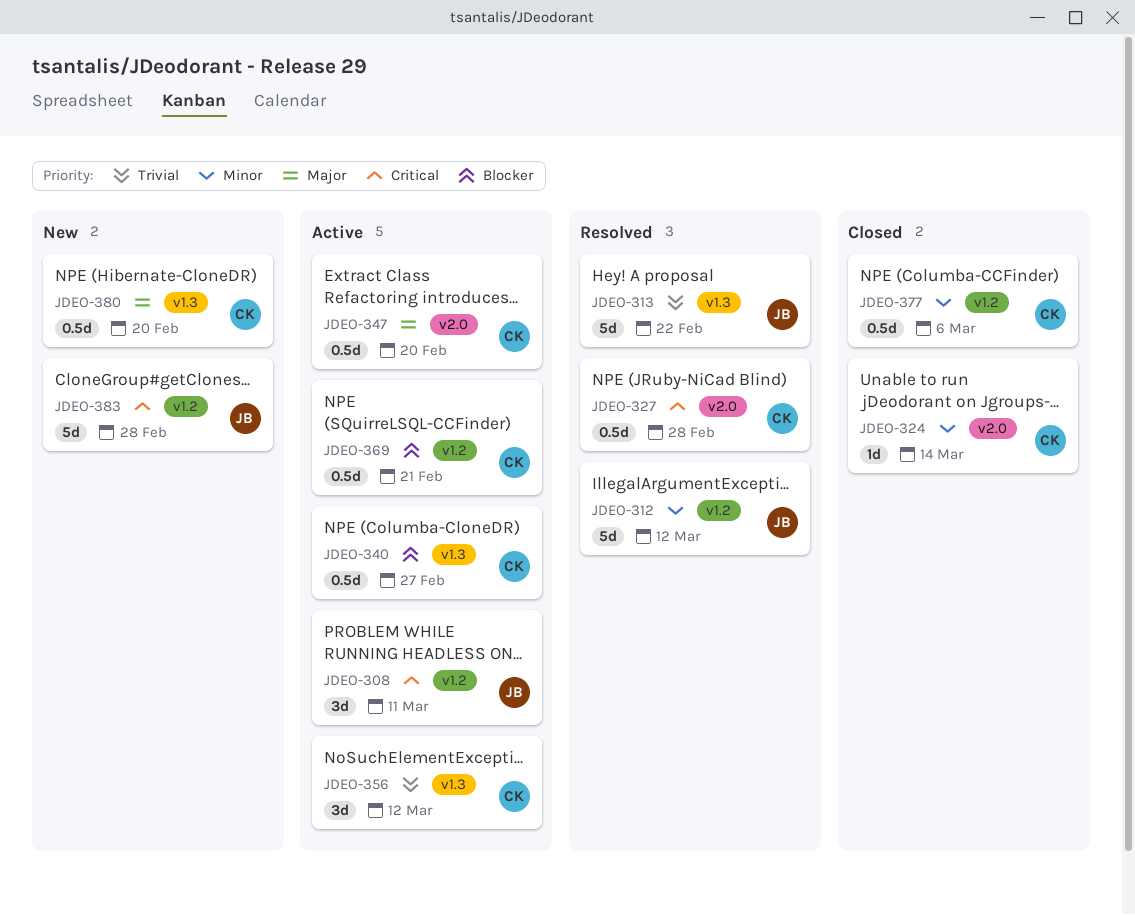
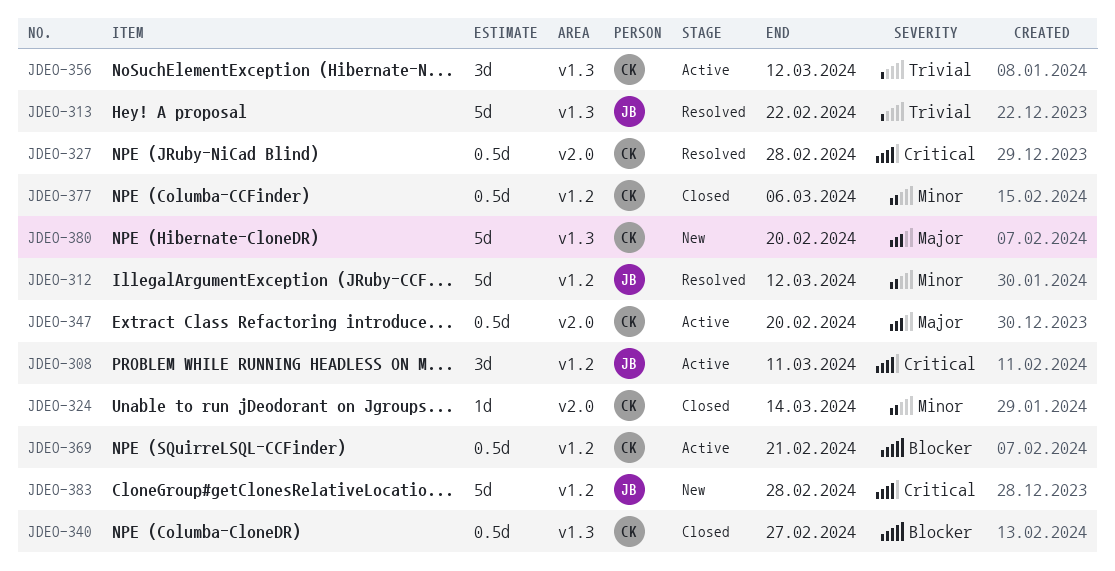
JDEO-340, status: Active -> Closed
JDEO-380, estimate: 0.5d -> 5d

